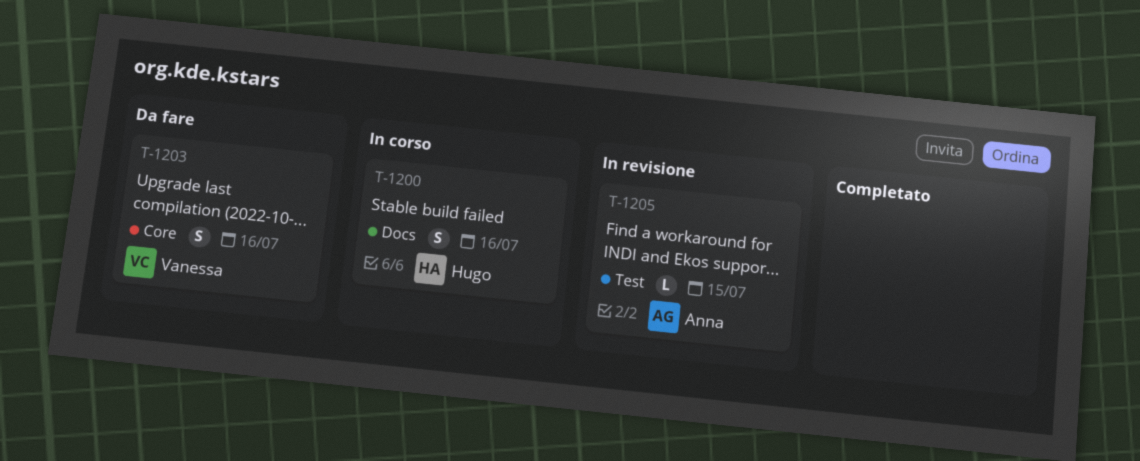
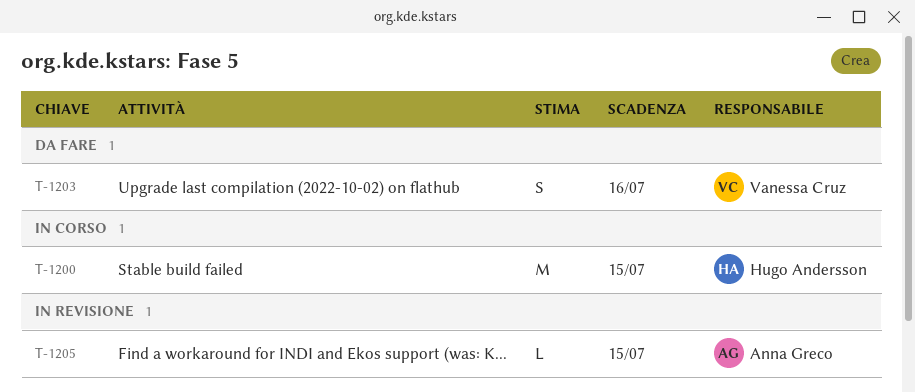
T-1200, estimate: S -> M
T-1200, due: Jul 16 -> Jul 15

